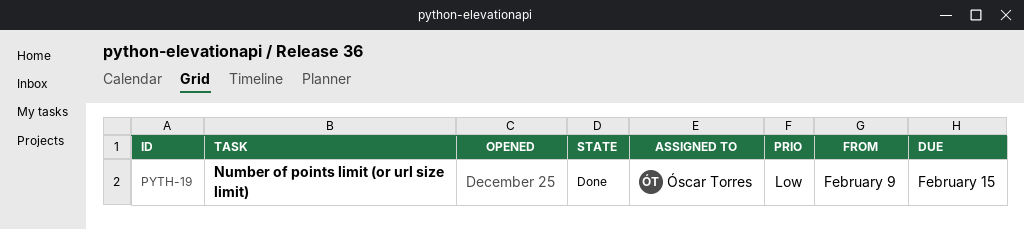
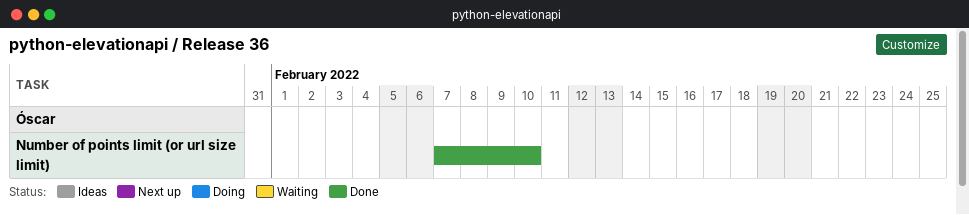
Number of points limit (or url size limit), start: Feb 9 -> Feb 7
Number of points limit (or url size limit), due: Feb 15 -> Feb 10

